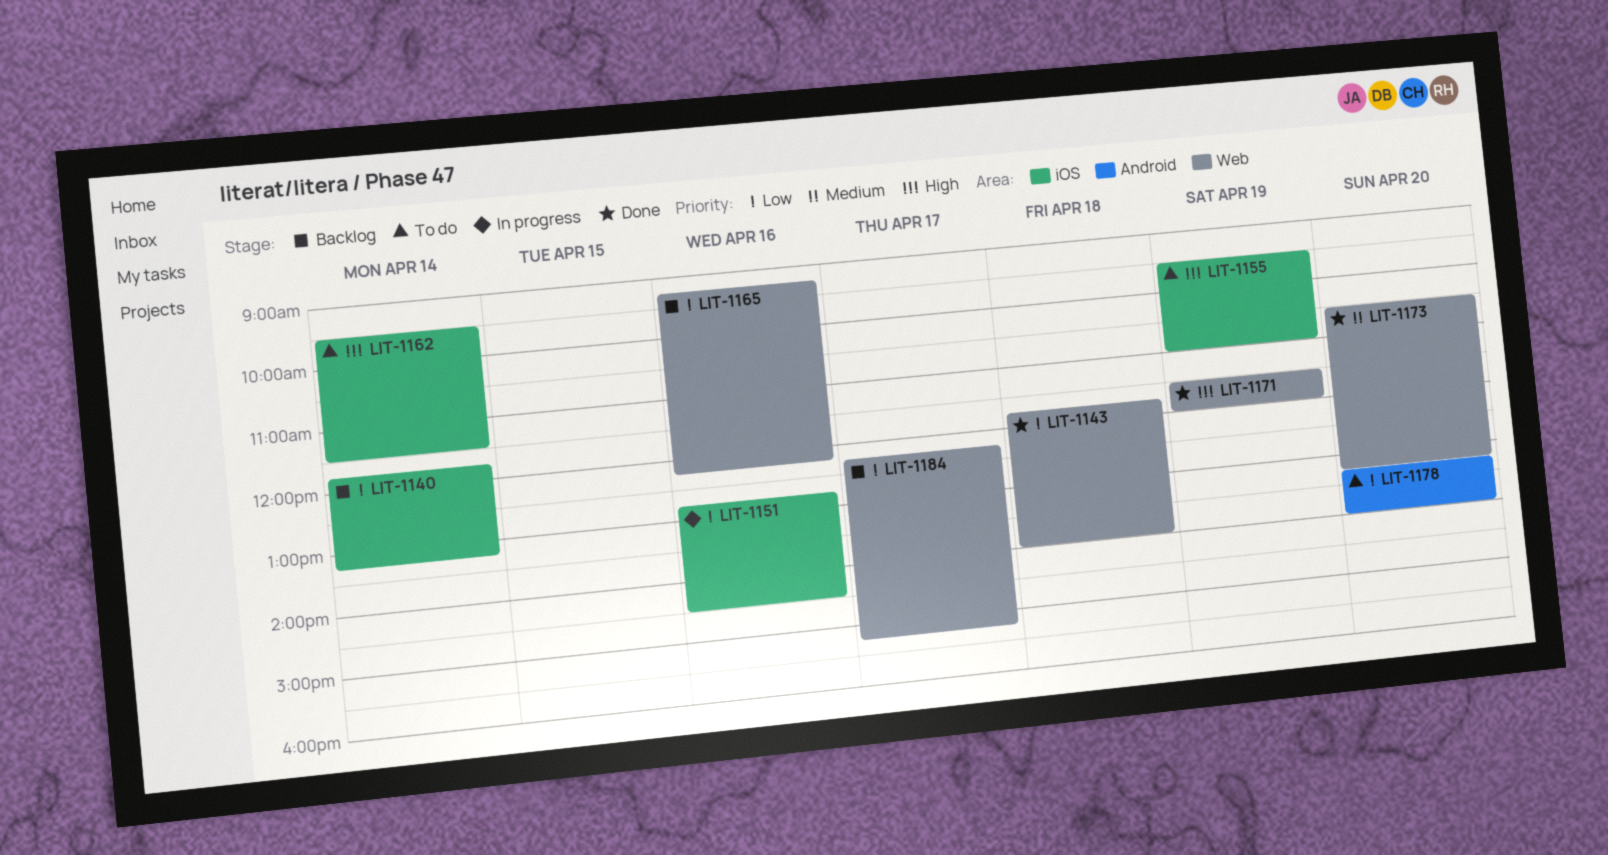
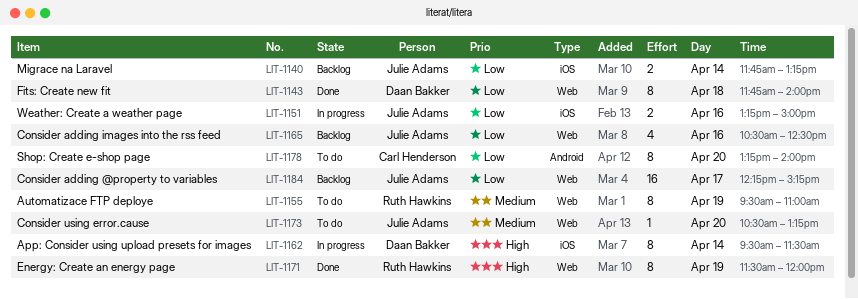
LIT-1151, begins: 12:45 -> 13:15
LIT-1151, ends: 14:30 -> 15:00
LIT-1155, priority: High -> Medium
LIT-1155, label: iOS -> Web
LIT-1162, status: To do -> In progress
LIT-1165, begins: 09:15 -> 10:30
LIT-1165, ends: 12:15 -> 12:30
LIT-1173, status: Done -> To do

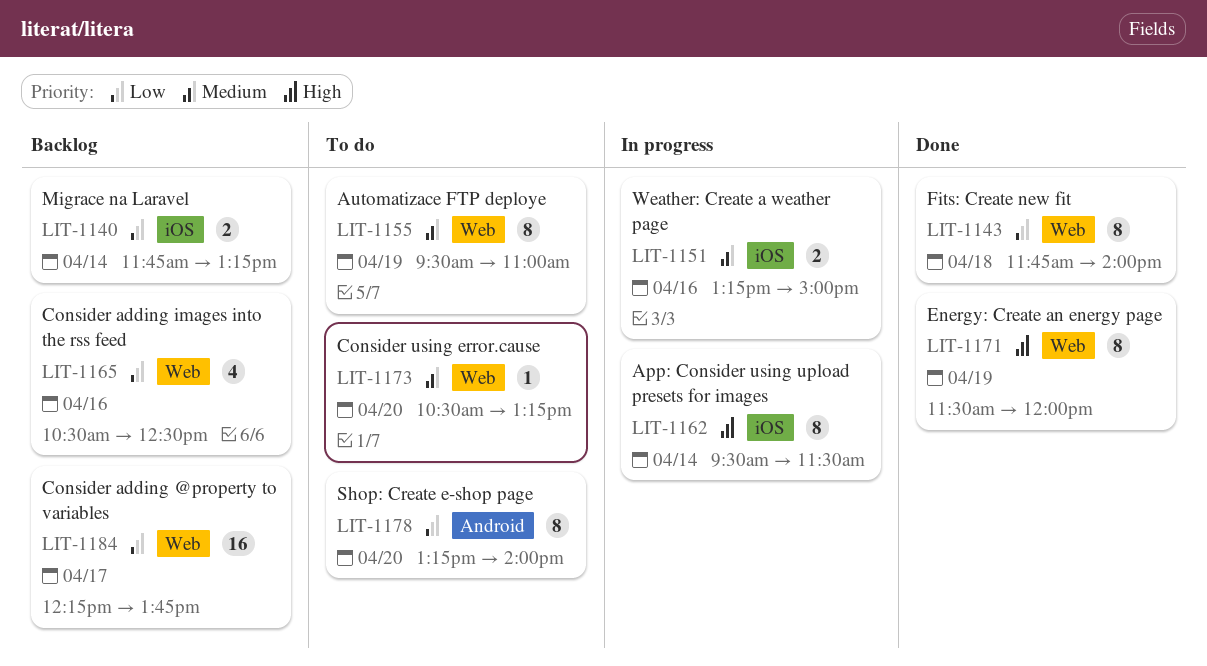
LIT-1151, priority: Low -> Medium
LIT-1184, ends: 15:15 -> 13:45

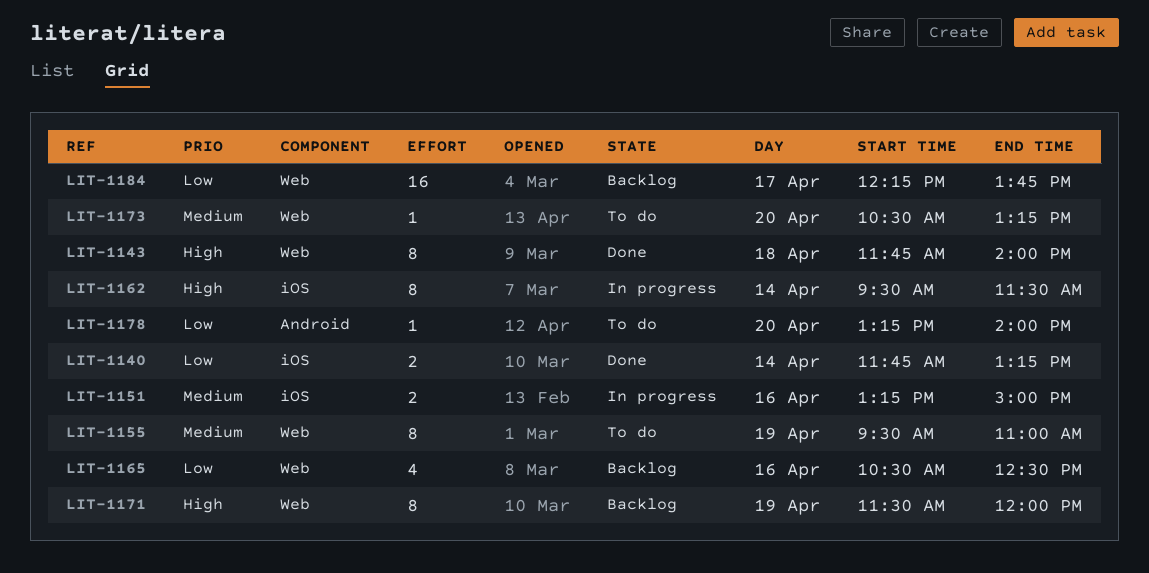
LIT-1140, status: Backlog -> Done
LIT-1143, priority: Low -> High
LIT-1171, status: Done -> Backlog
LIT-1178, estimate: 8 -> 1

